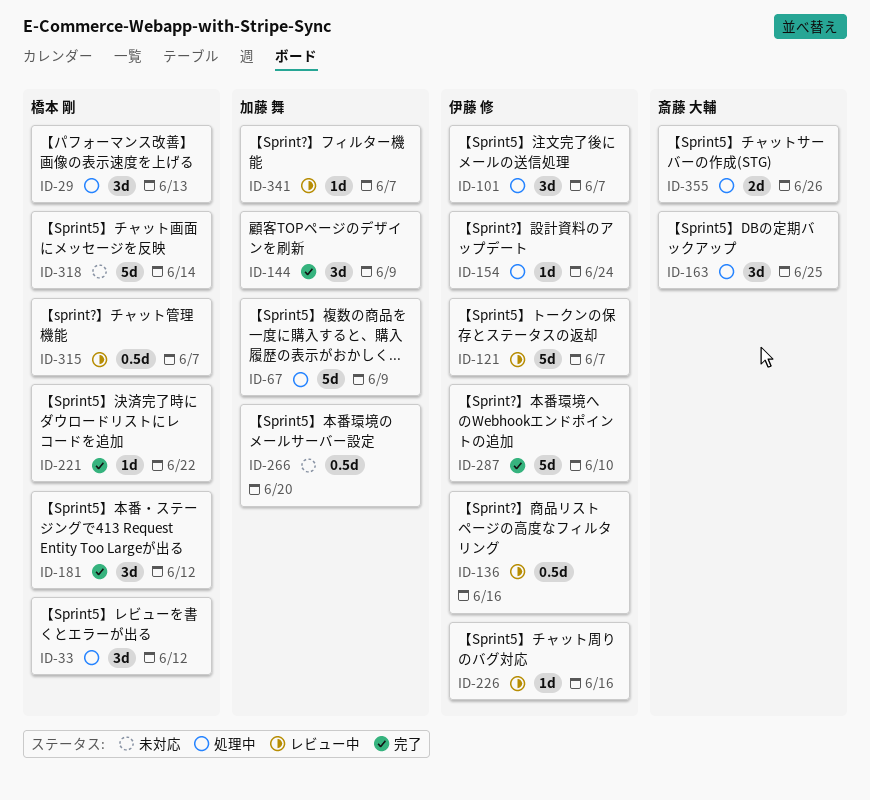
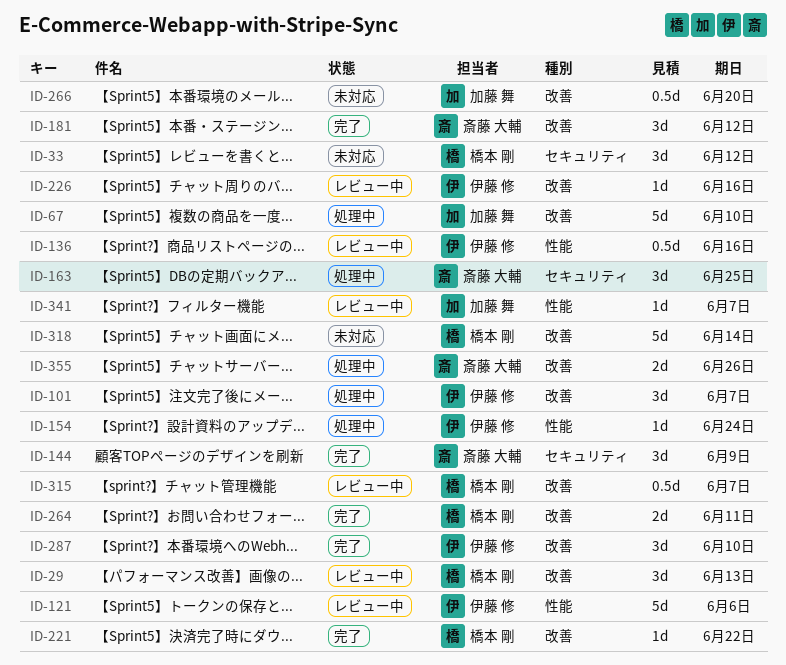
ID-29, status: 処理中 -> レビュー中
ID-33, status: 処理中 -> 未対応
ID-67, due: Jun 9 -> Jun 10
ID-121, due: Jun 7 -> Jun 6
ID-144, owner: 加藤 舞 -> 斎藤 大輔
ID-181, owner: 橋本 剛 -> 斎藤 大輔
ID-264: none -> present
ID-287, estimate: 5d -> 3d

